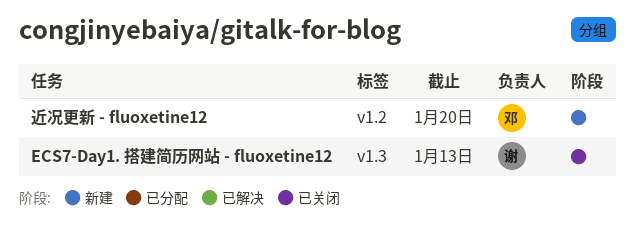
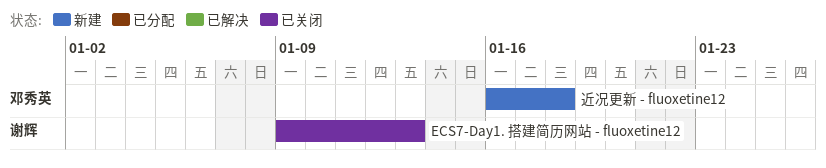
近况更新 - fluoxetine12, due: Jan 20 -> Jan 18

